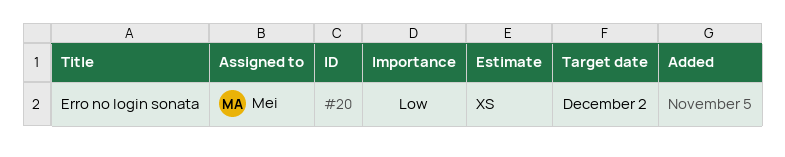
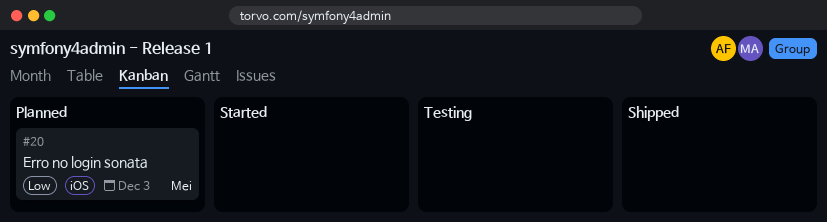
#20, due: Dec 2 -> Dec 3

